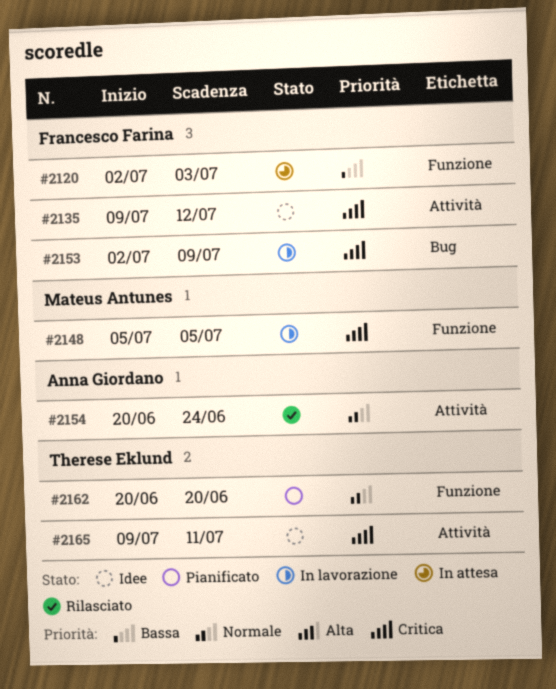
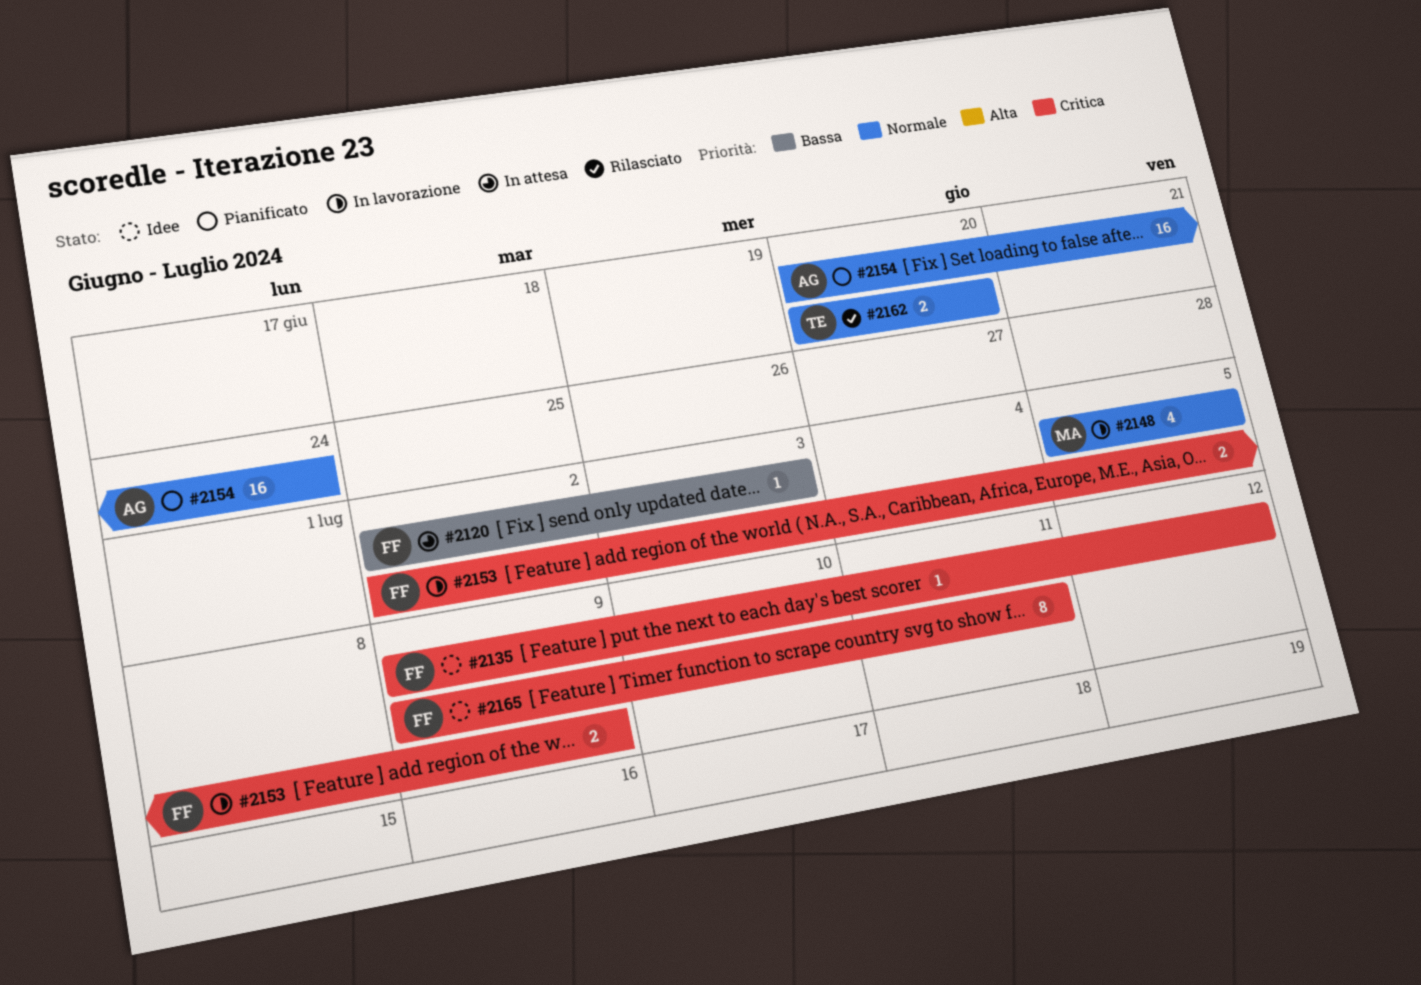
#2148, priority: Critica -> Normale
#2154, status: Rilasciato -> Pianificato
#2162, status: Pianificato -> Rilasciato
#2165, owner: Therese Eklund -> Francesco Farina

